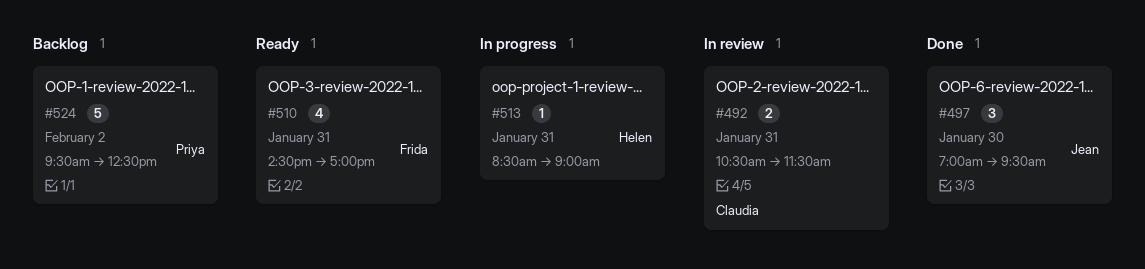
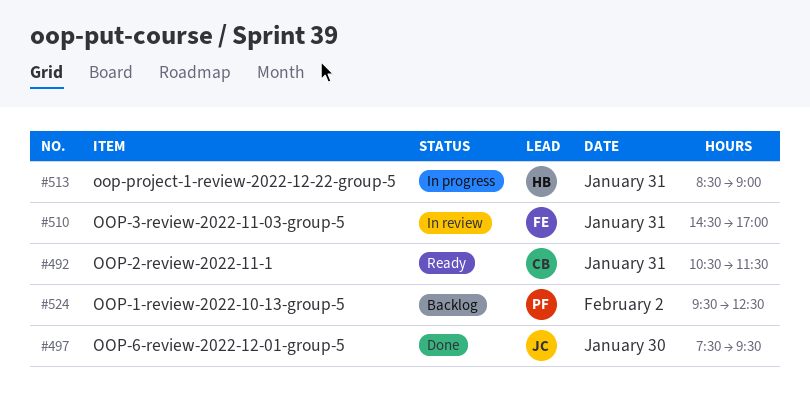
#492, status: In review -> Ready
#497, begins: 07:00 -> 07:30
#510, status: Ready -> In review

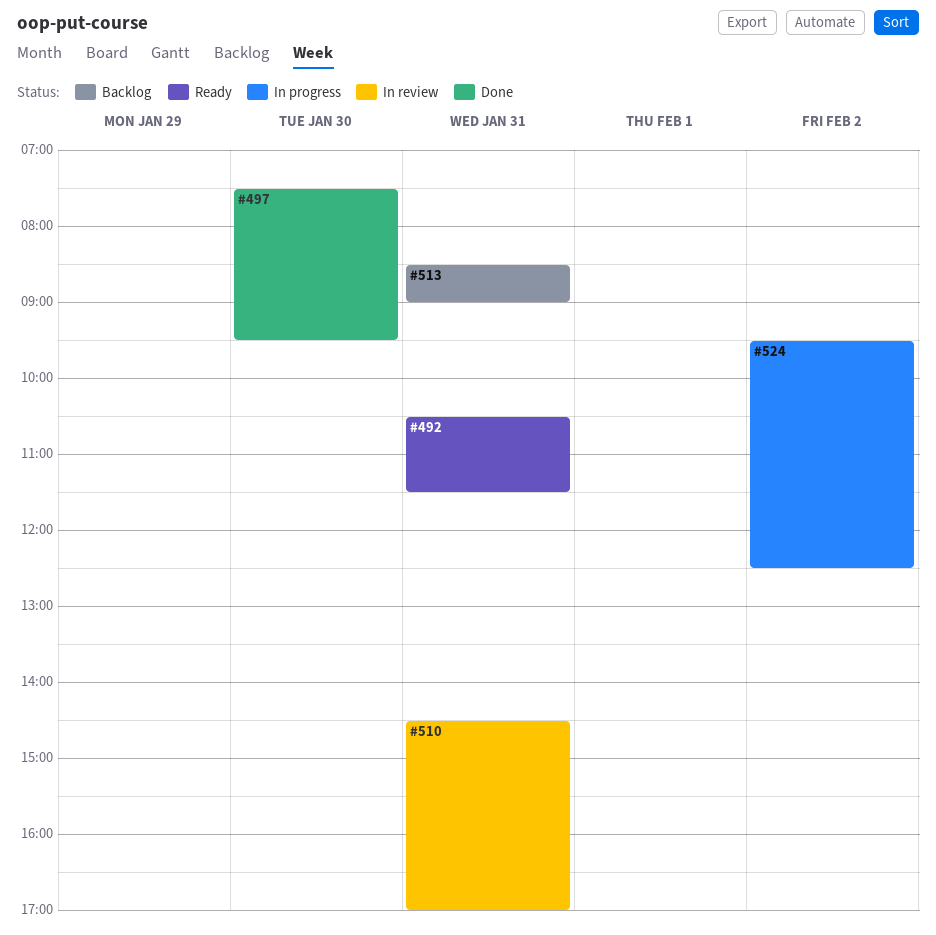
#513, status: In progress -> Backlog
#524, status: Backlog -> In progress

